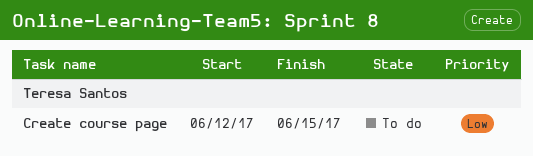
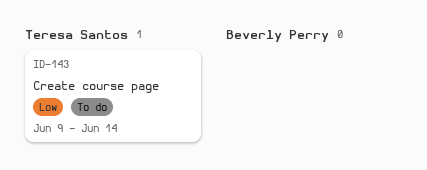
Create course page, start: Jun 12 -> Jun 9
Create course page, due: Jun 15 -> Jun 14

